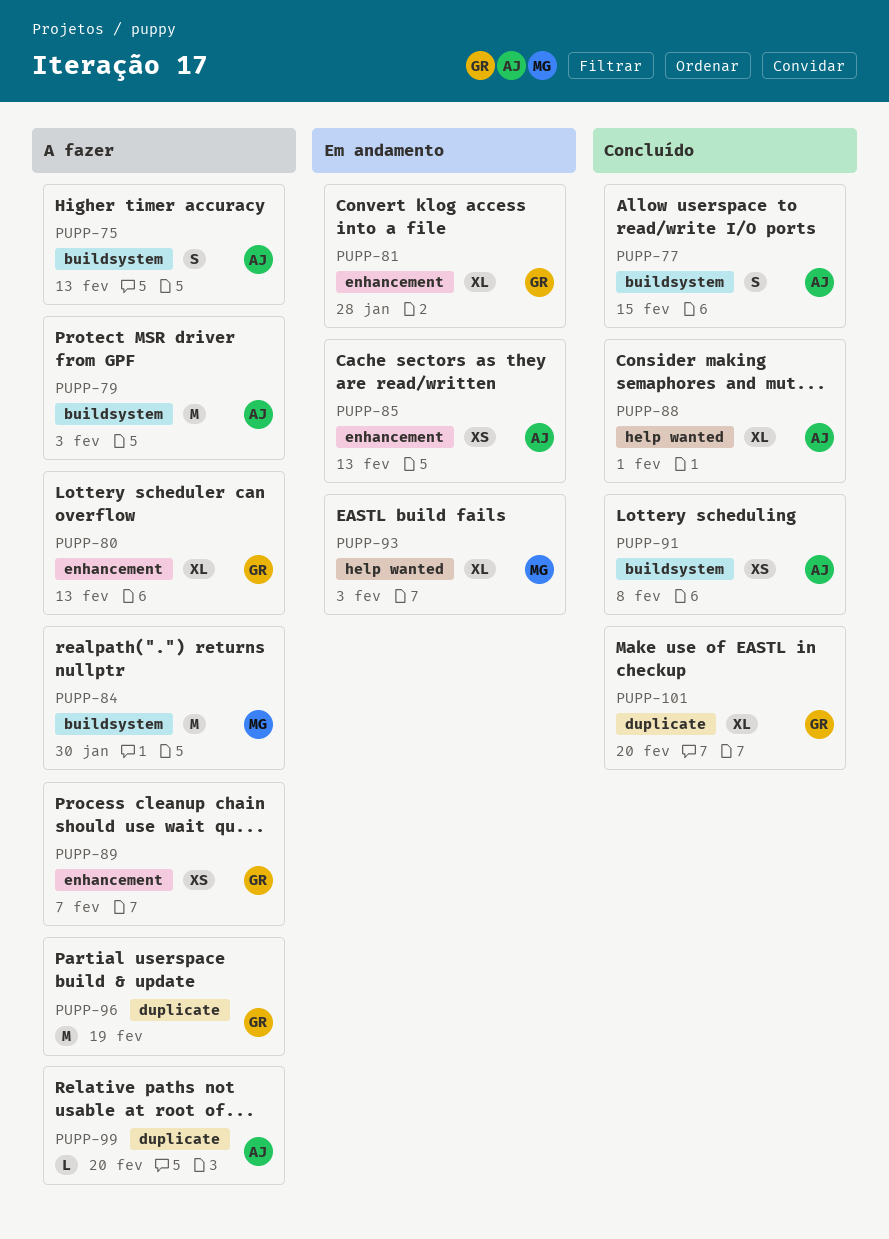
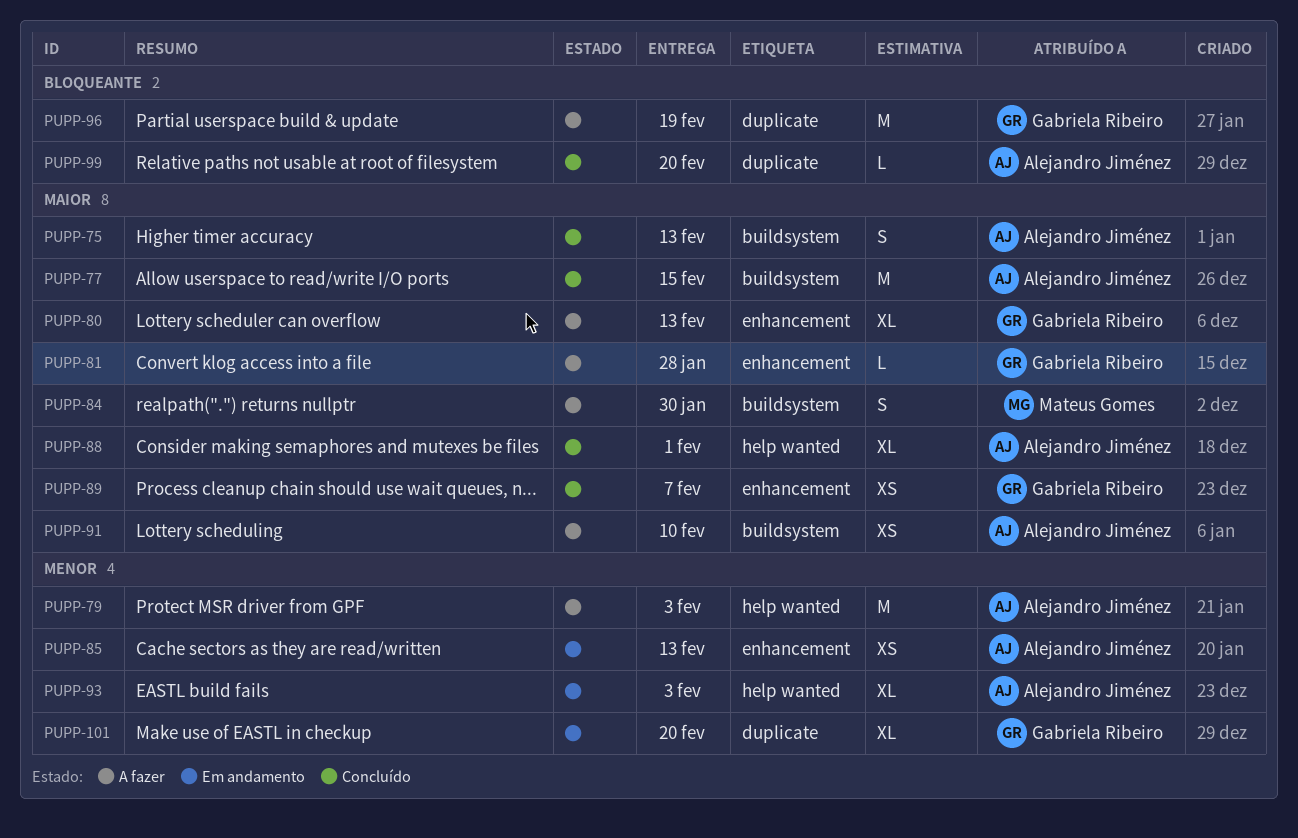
PUPP-75, status: A fazer -> Concluído
PUPP-77, estimate: S -> M
PUPP-79, label: buildsystem -> help wanted
PUPP-81, status: Em andamento -> A fazer
PUPP-81, estimate: XL -> L
PUPP-84, estimate: M -> S
PUPP-89, status: A fazer -> Concluído
PUPP-91, status: Concluído -> A fazer
PUPP-91, due: Feb 8 -> Feb 10
PUPP-93, owner: Mateus Gomes -> Alejandro Jiménez
PUPP-99, status: A fazer -> Concluído
PUPP-101, status: Concluído -> Em andamento

